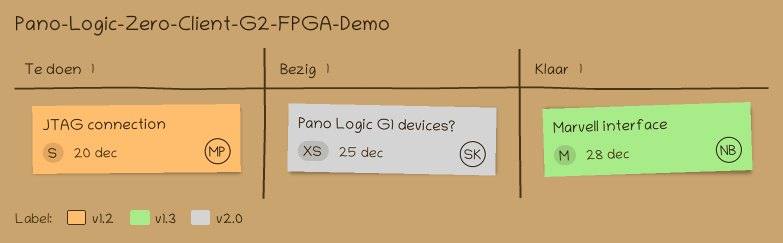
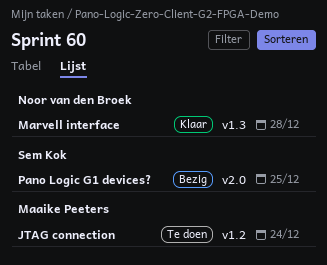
JTAG connection, due: Dec 20 -> Dec 24

